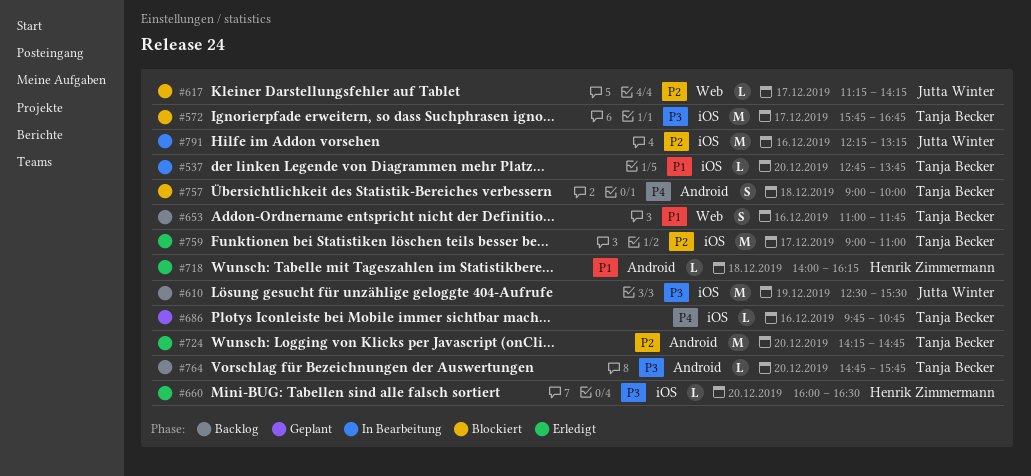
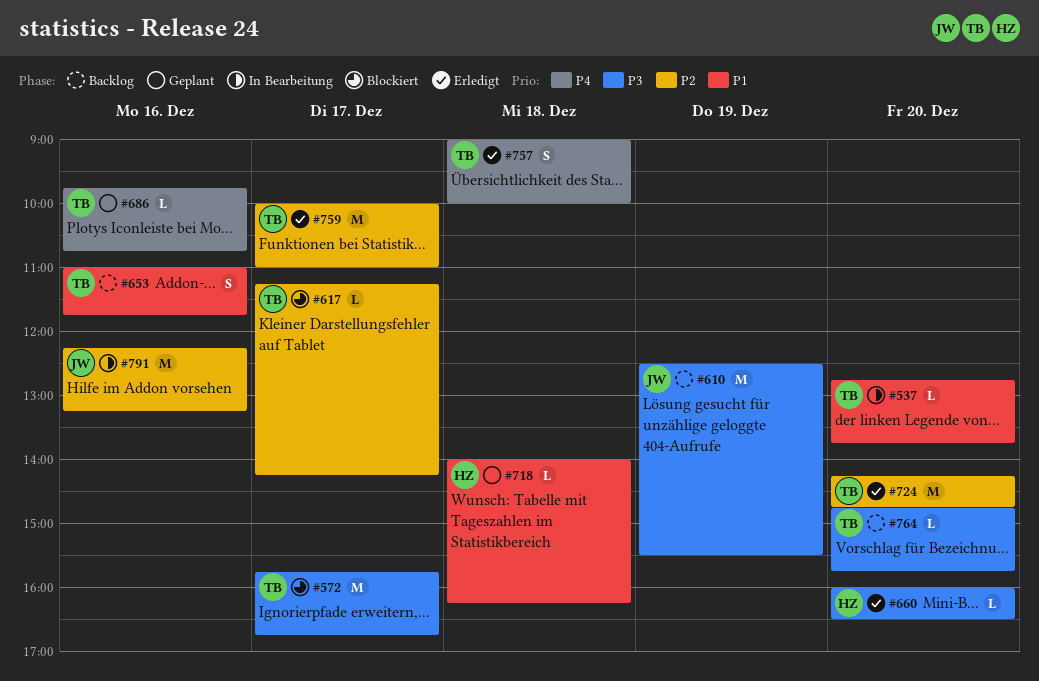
#617, owner: Jutta Winter -> Tanja Becker
#718, status: Erledigt -> Geplant
#757, status: Blockiert -> Erledigt
#759, begins: 09:00 -> 10:00

